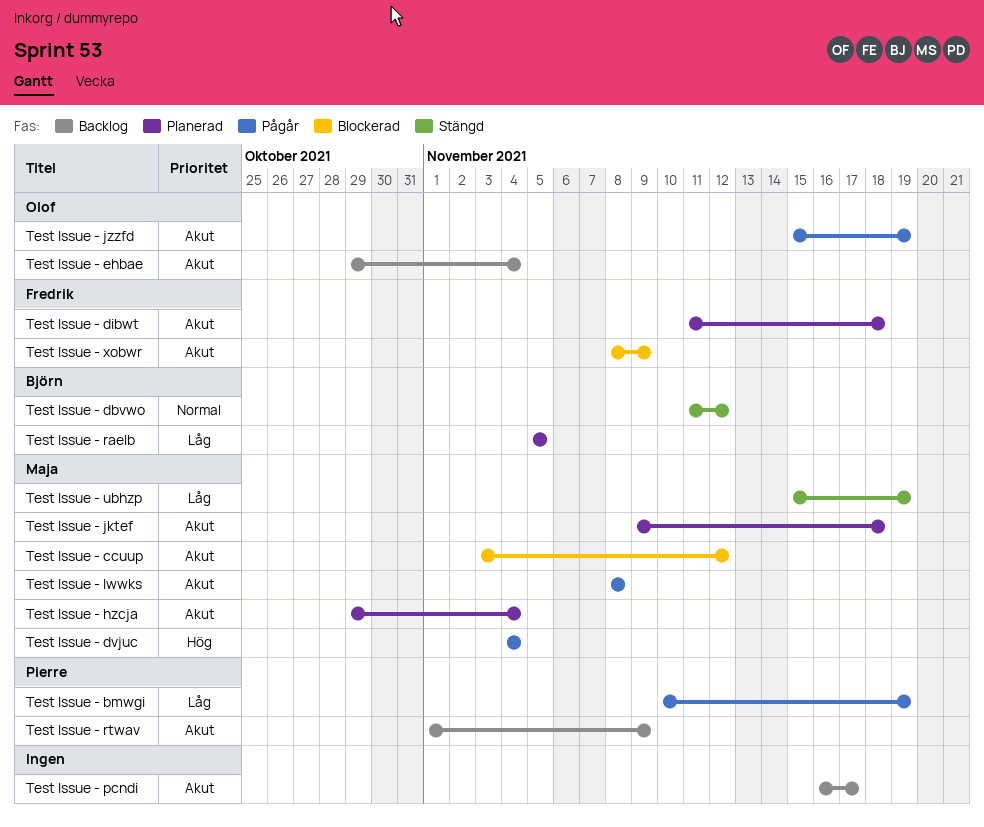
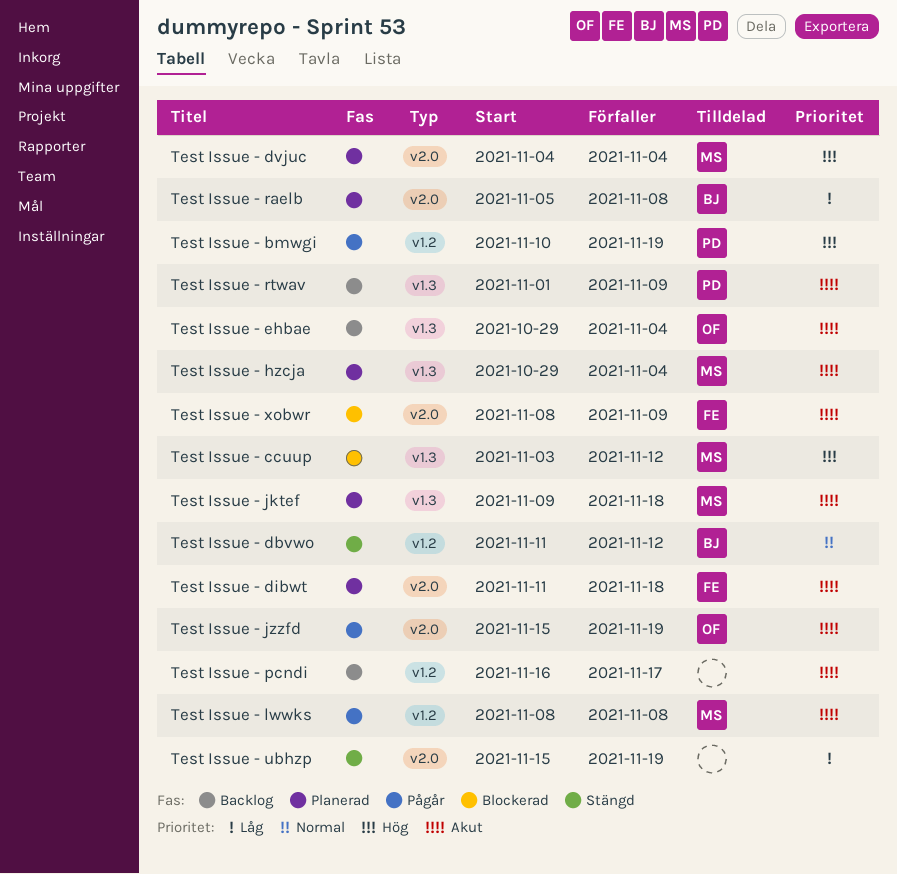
Test Issue - bmwgi, priority: Låg -> Hög
Test Issue - ccuup, priority: Akut -> Hög
Test Issue - dvjuc, status: Pågår -> Planerad
Test Issue - raelb, due: Nov 5 -> Nov 8
Test Issue - ubhzp, owner: Maja -> none

